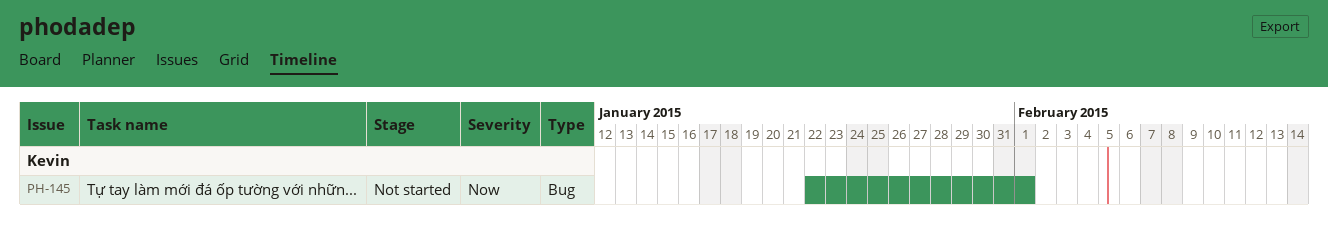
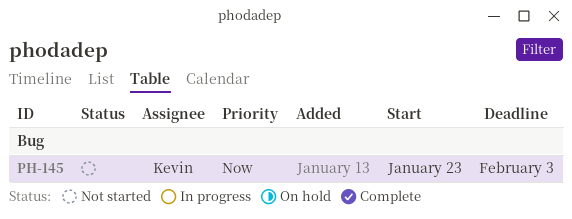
PH-145, start: Jan 22 -> Jan 23
PH-145, due: Feb 1 -> Feb 3

